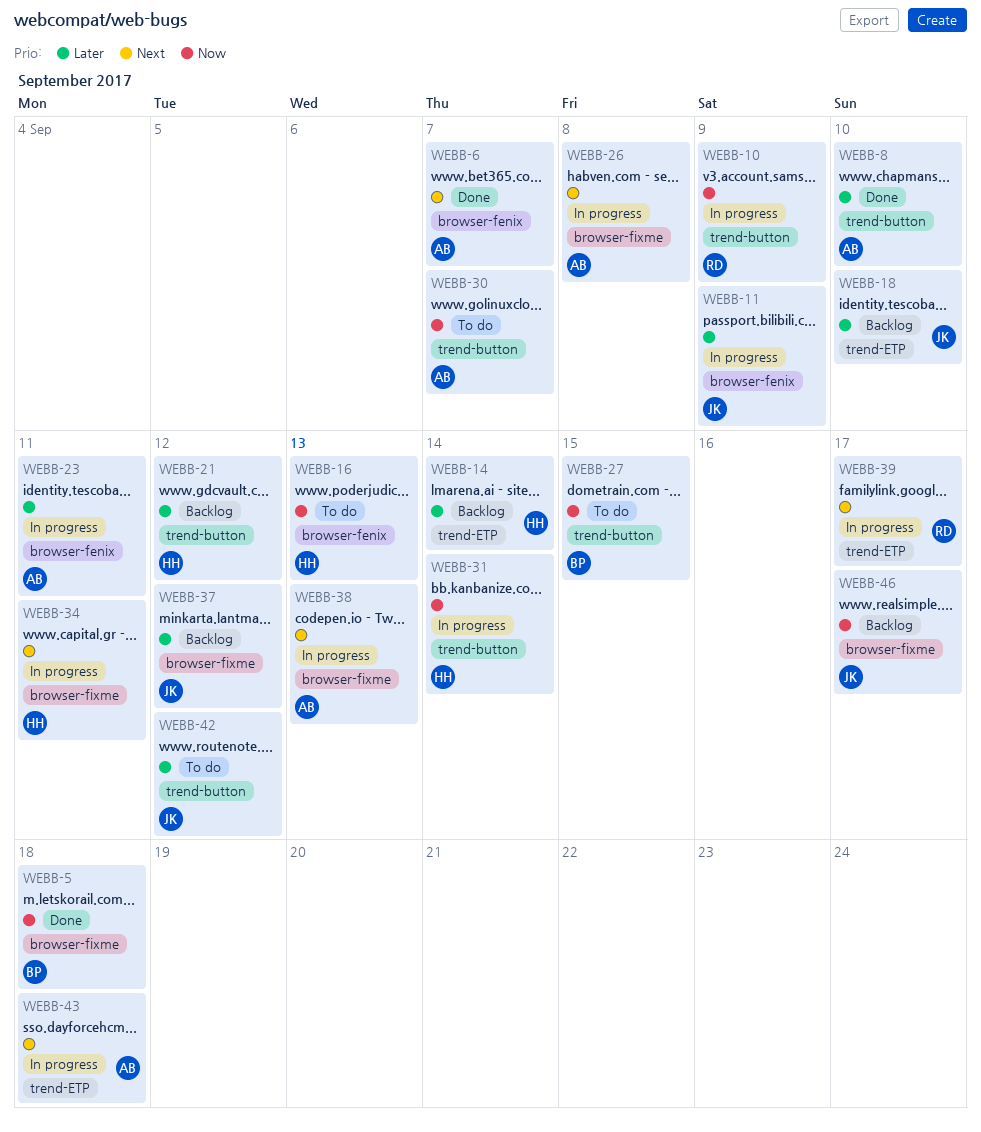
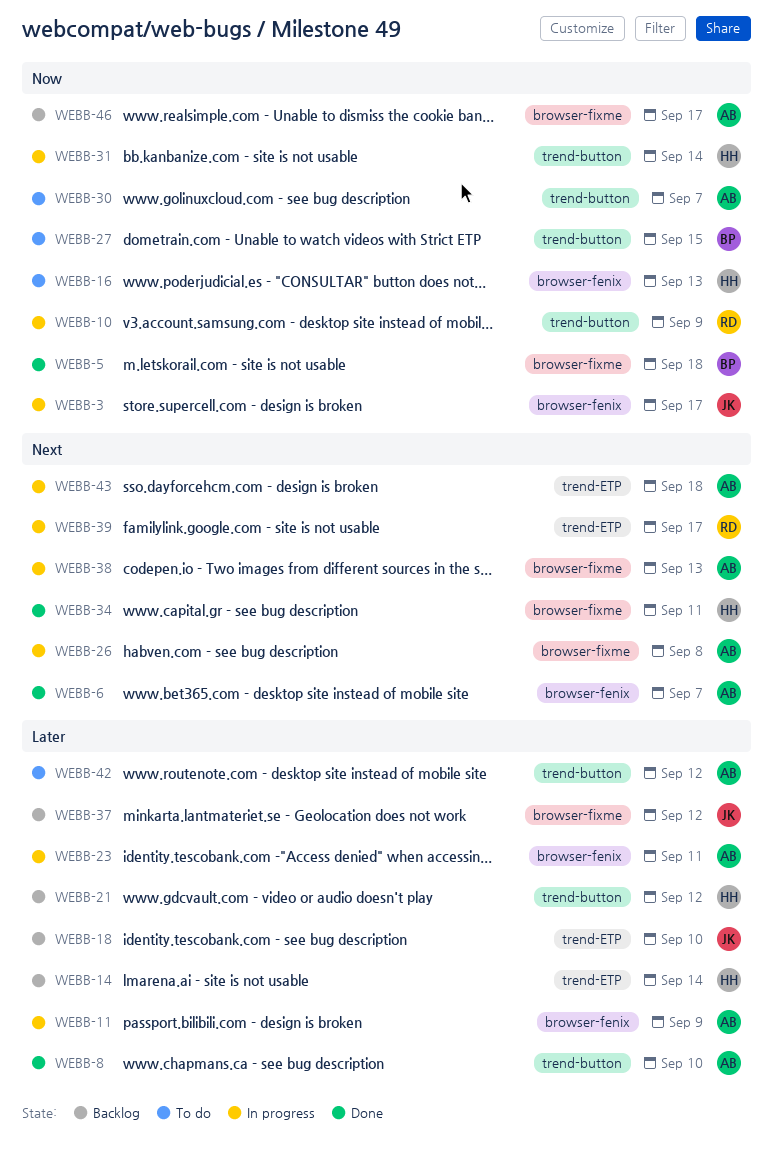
WEBB-3: none -> present
WEBB-11, owner: JK -> AB
WEBB-34, status: In progress -> Done
WEBB-42, owner: JK -> AB
WEBB-46, owner: JK -> AB

